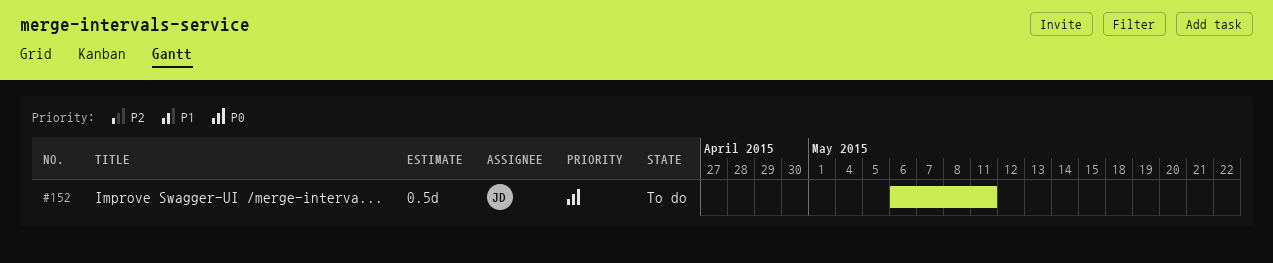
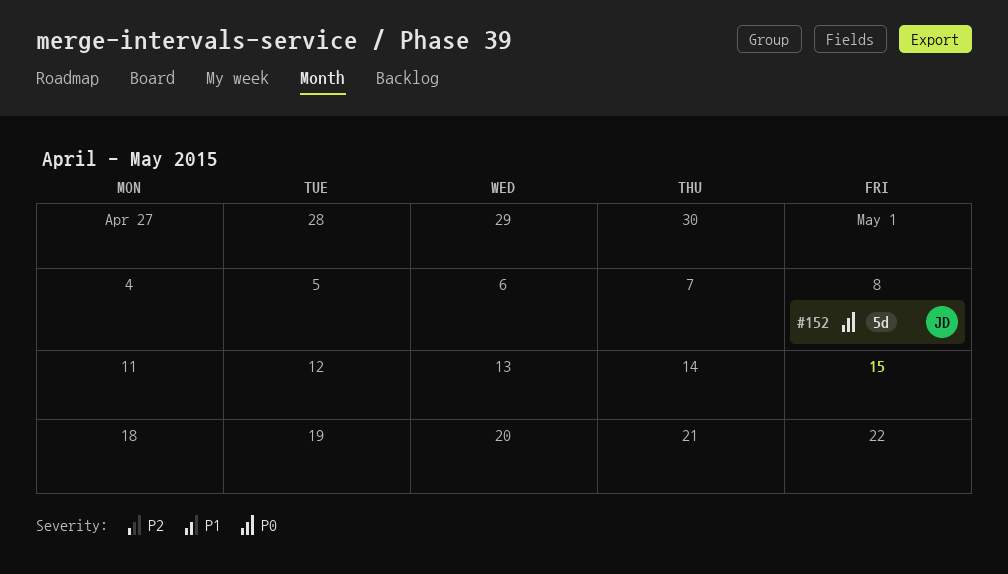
#152, estimate: 0.5d -> 5d
#152, due: May 11 -> May 8

